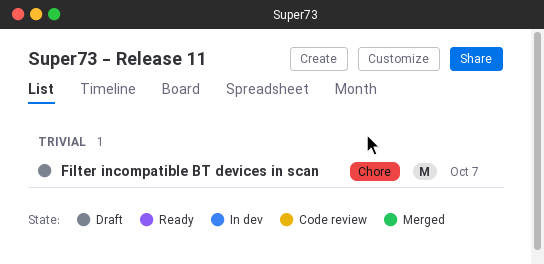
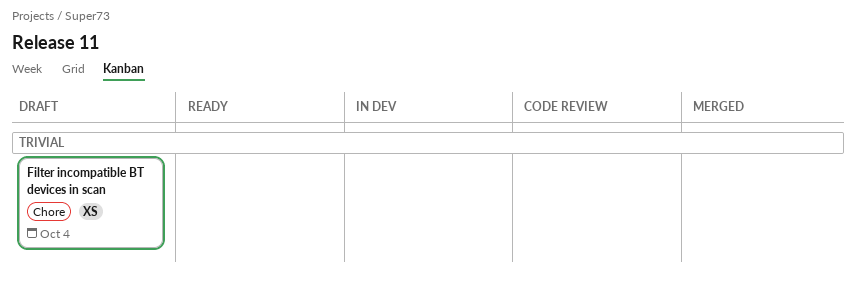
Filter incompatible BT devices in scan, estimate: M -> XS
Filter incompatible BT devices in scan, due: Oct 7 -> Oct 4

